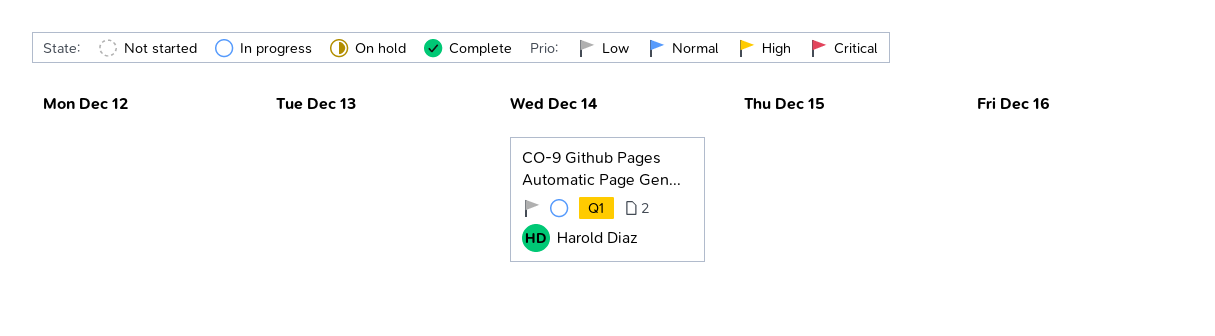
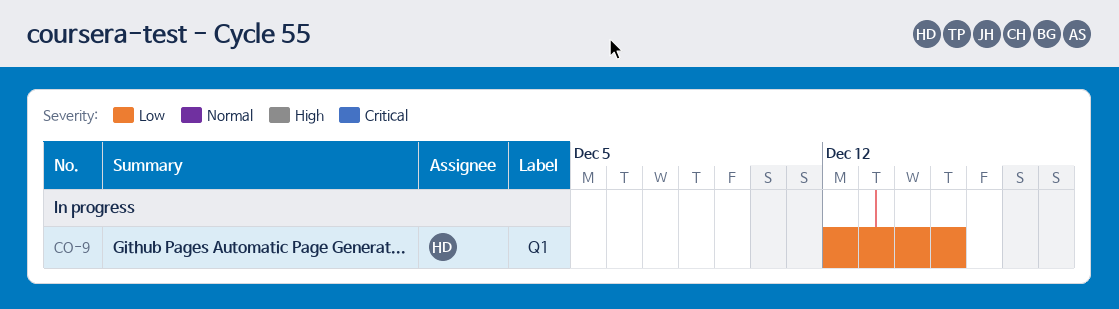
CO-9, due: Dec 14 -> Dec 15

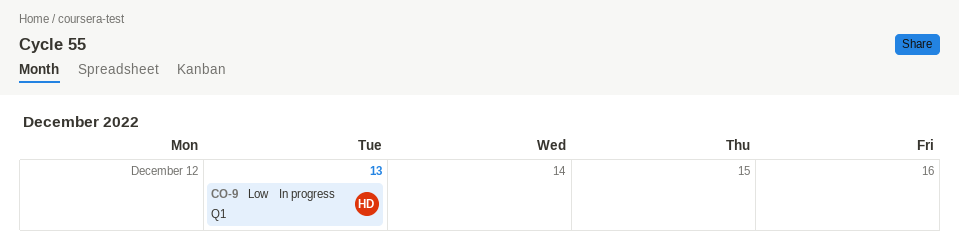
CO-9, due: Dec 15 -> Dec 13

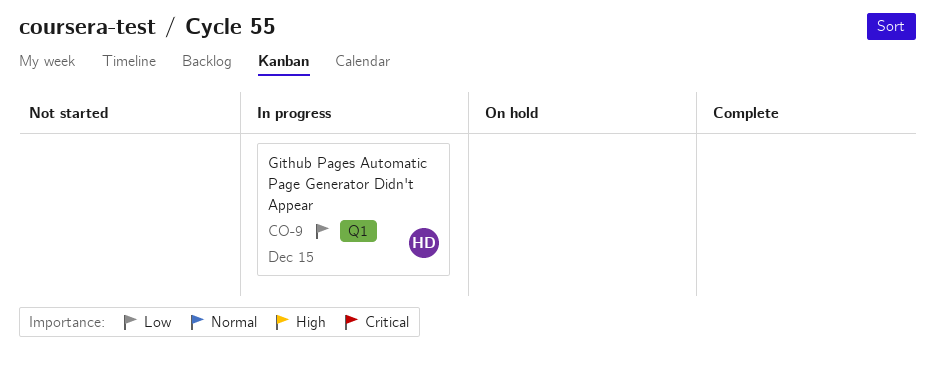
CO-9, due: Dec 13 -> Dec 15

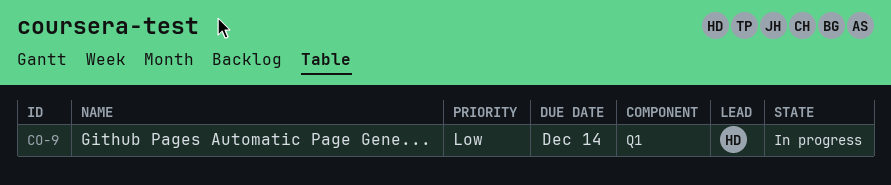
CO-9, due: Dec 15 -> Dec 14

